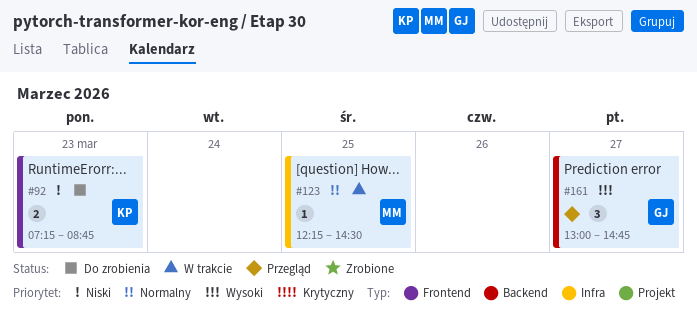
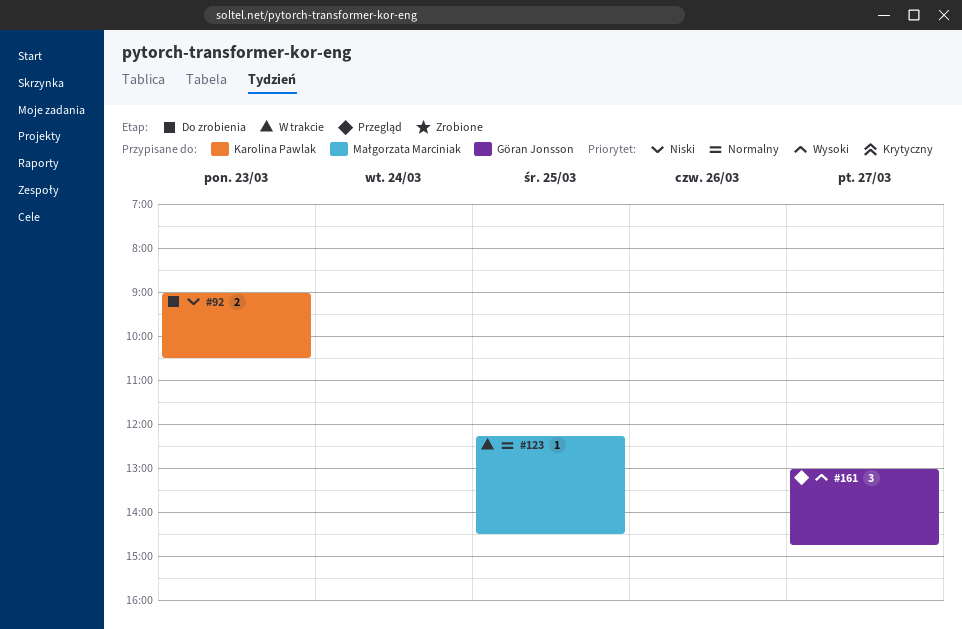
#92, begins: 07:15 -> 09:00
#92, ends: 08:45 -> 10:30

